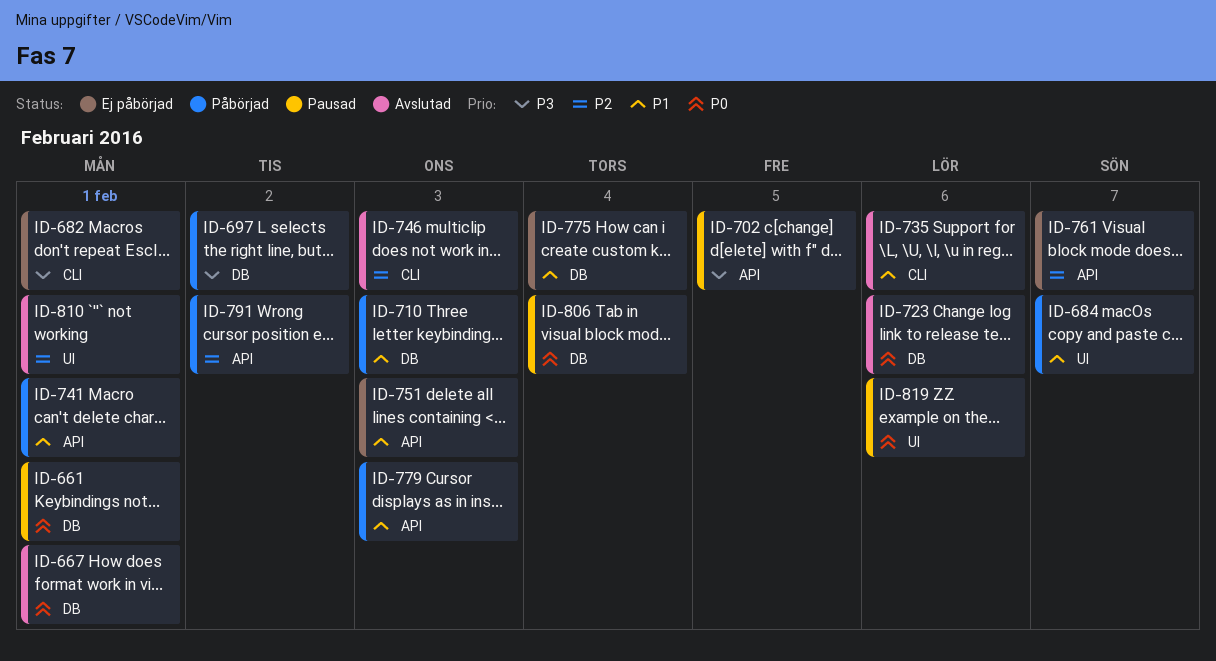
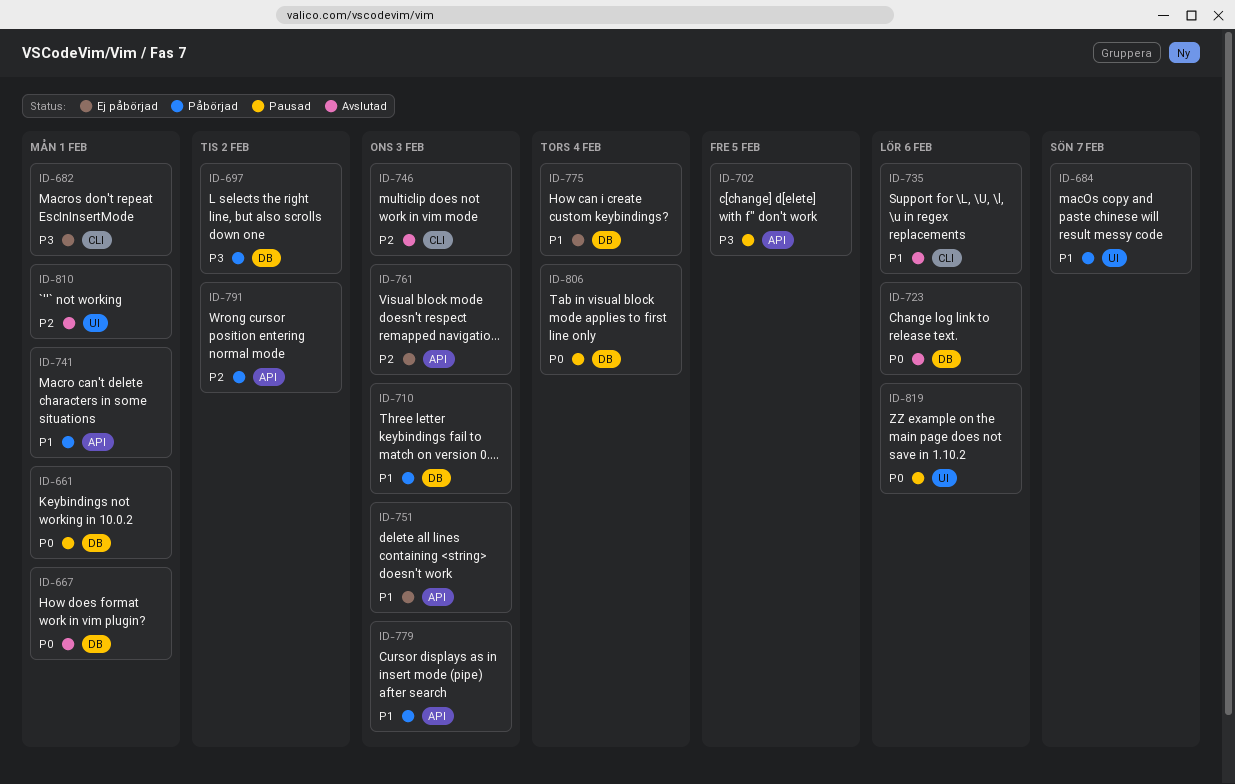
ID-761, due: Feb 7 -> Feb 3

